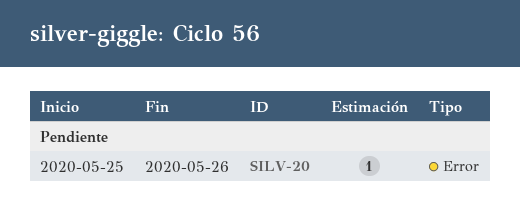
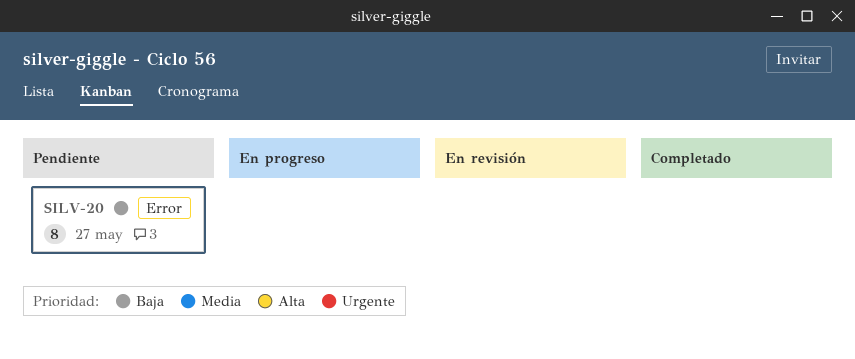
SILV-20, estimate: 1 -> 8
SILV-20, due: May 26 -> May 27

